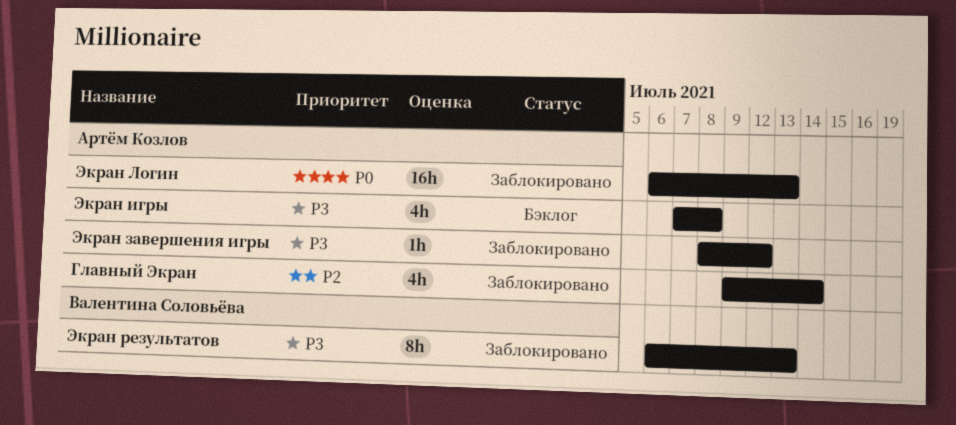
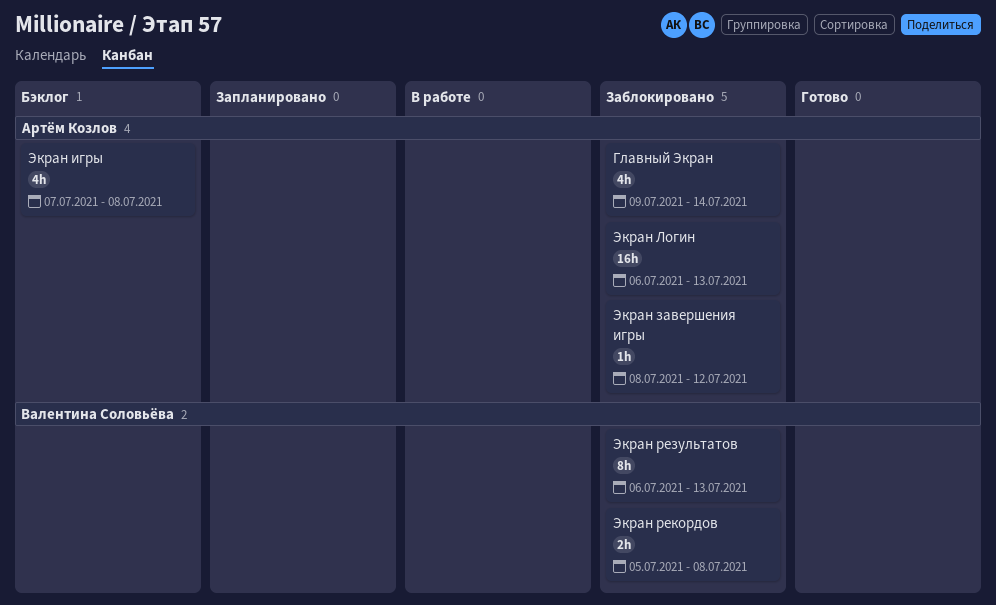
Экран рекордов: none -> present

